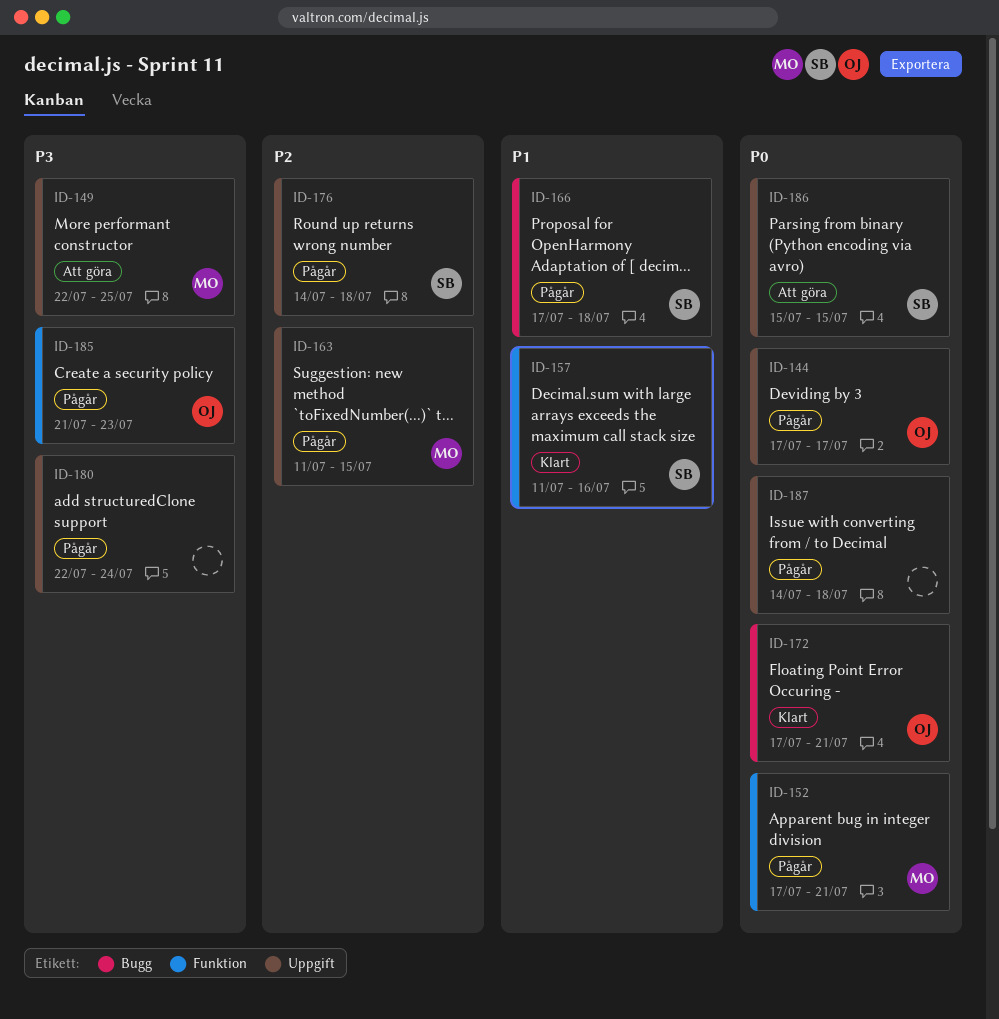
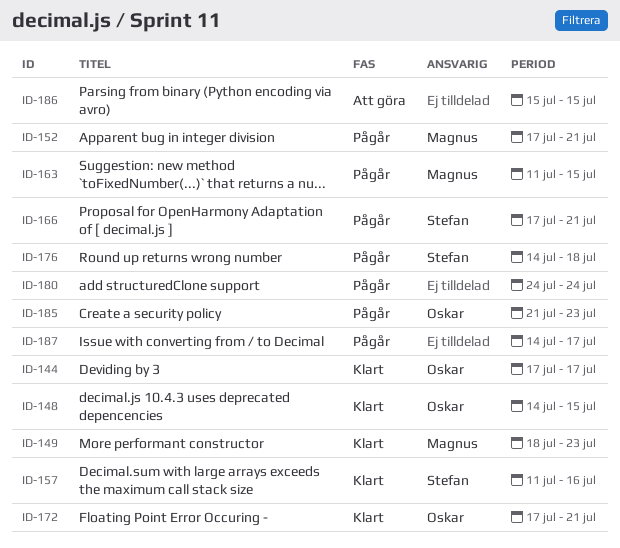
ID-144, status: Pågår -> Klart
ID-148: none -> present
ID-149, status: Att göra -> Klart
ID-149, start: Jul 22 -> Jul 18
ID-149, due: Jul 25 -> Jul 23
ID-166, due: Jul 18 -> Jul 21
ID-180, start: Jul 22 -> Jul 24
ID-186, owner: Stefan -> none
ID-187, due: Jul 18 -> Jul 17

